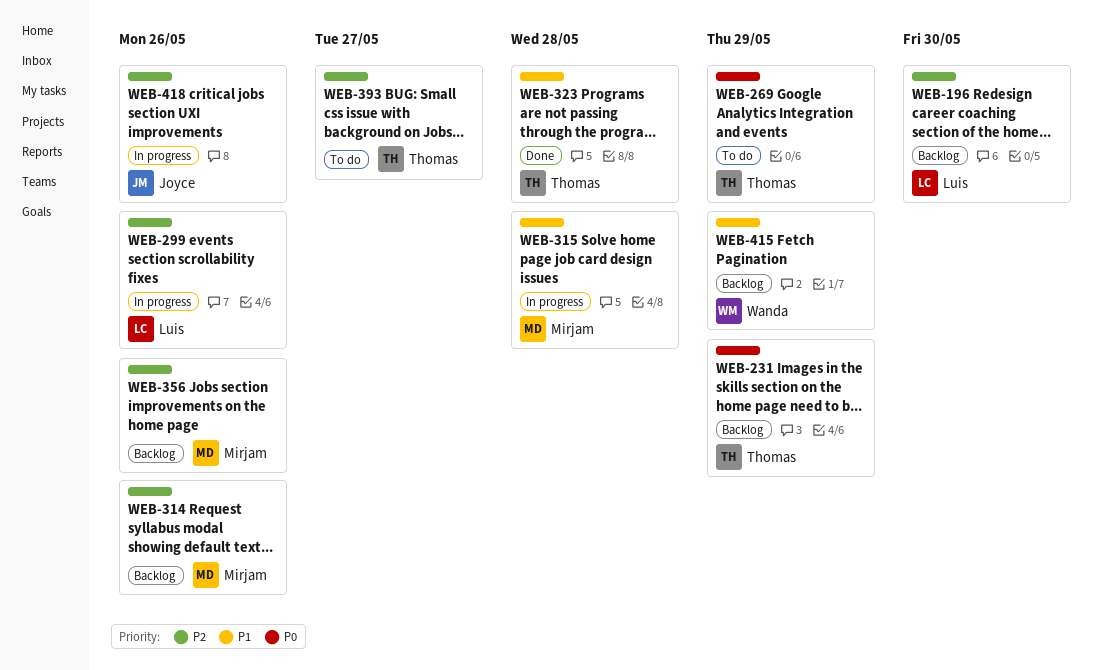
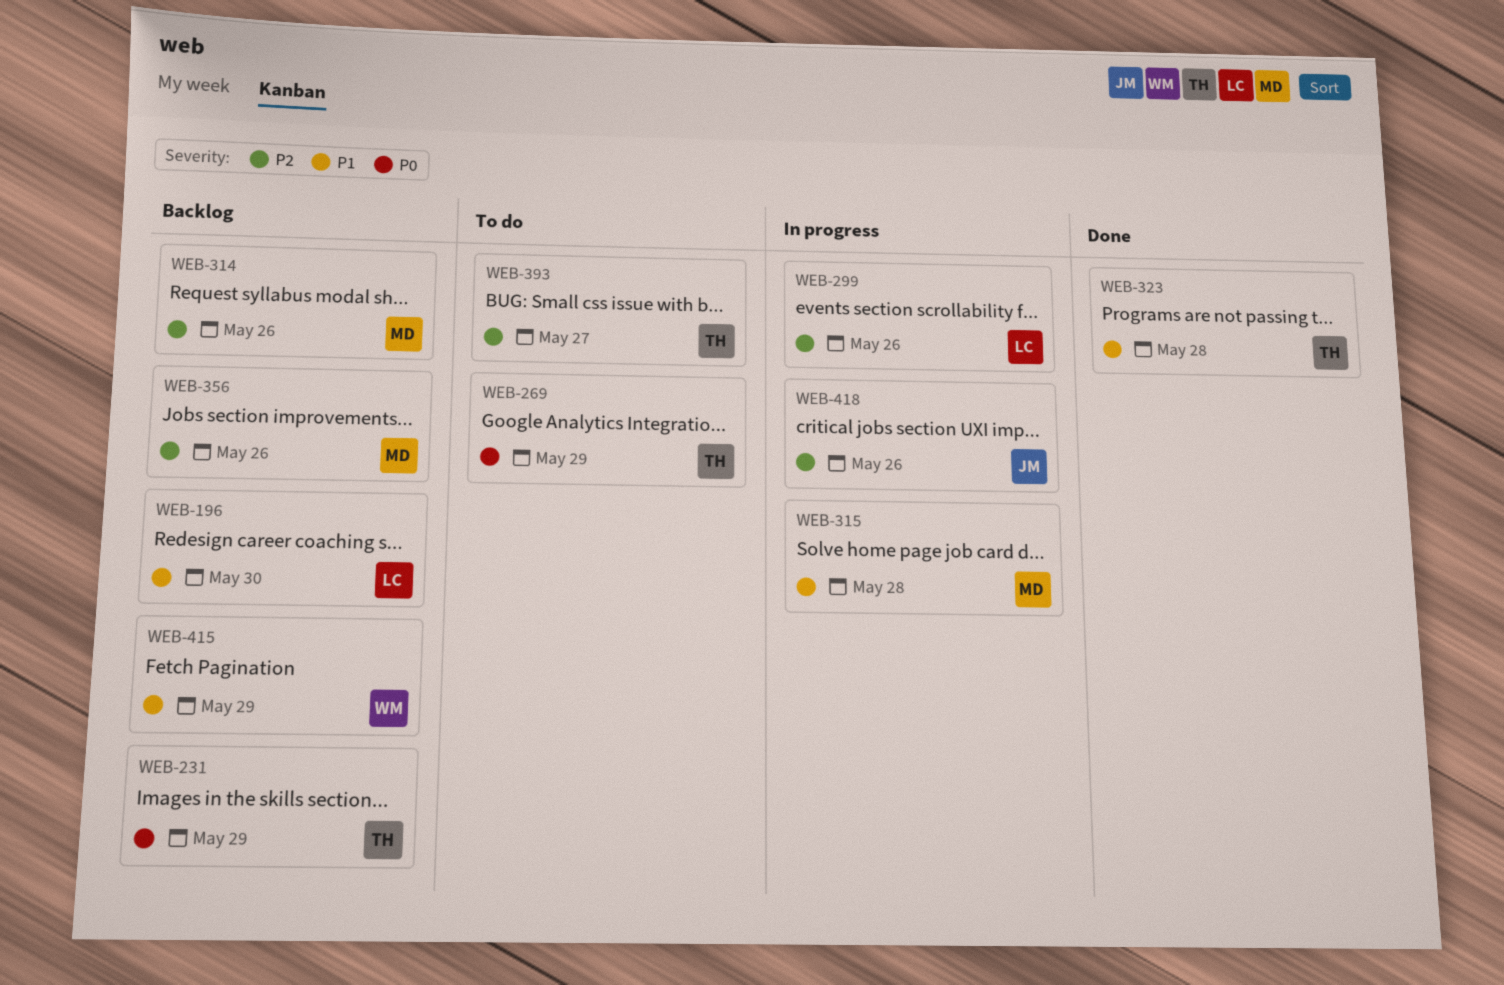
WEB-196, priority: P2 -> P1

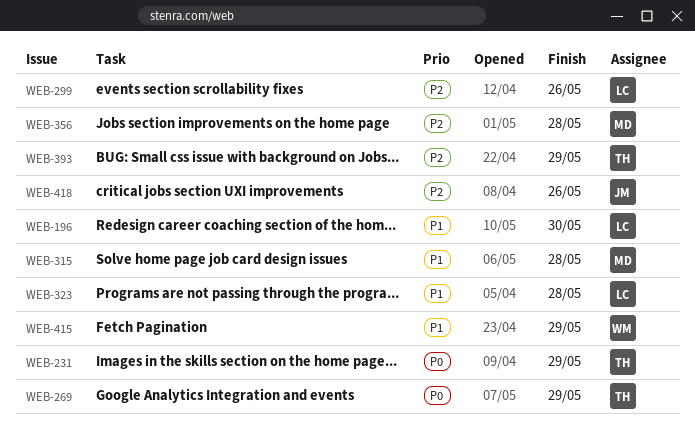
WEB-314: present -> none
WEB-323, owner: TH -> LC
WEB-356, due: May 26 -> May 28
WEB-393, due: May 27 -> May 29

